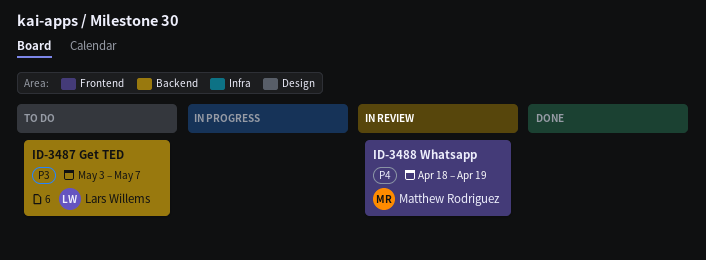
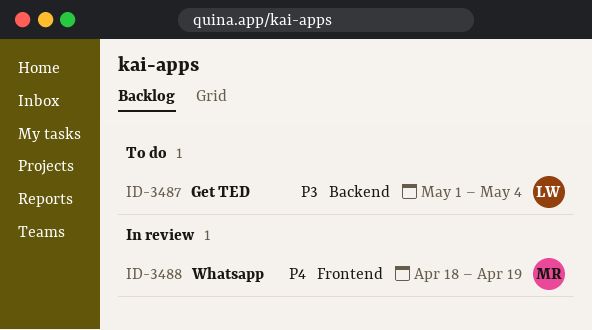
ID-3487, start: May 3 -> May 1
ID-3487, due: May 7 -> May 4

